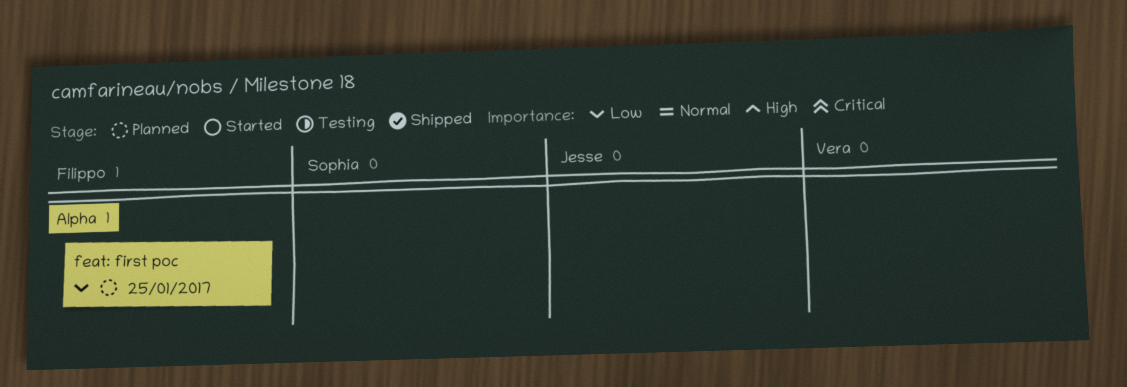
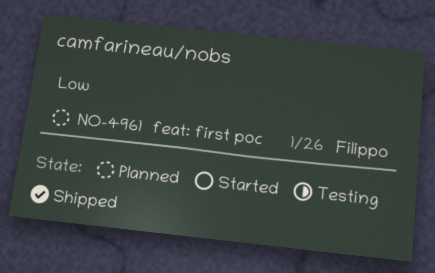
feat: first poc, due: Jan 25 -> Jan 26

